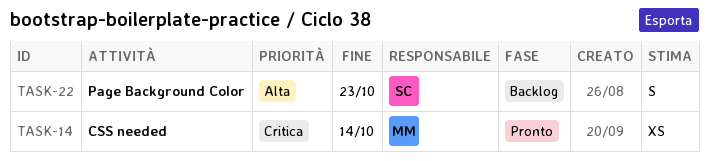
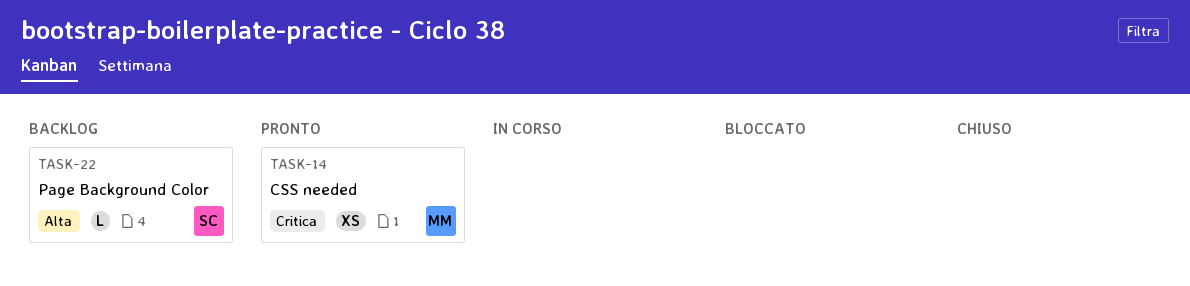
TASK-22, estimate: S -> L

